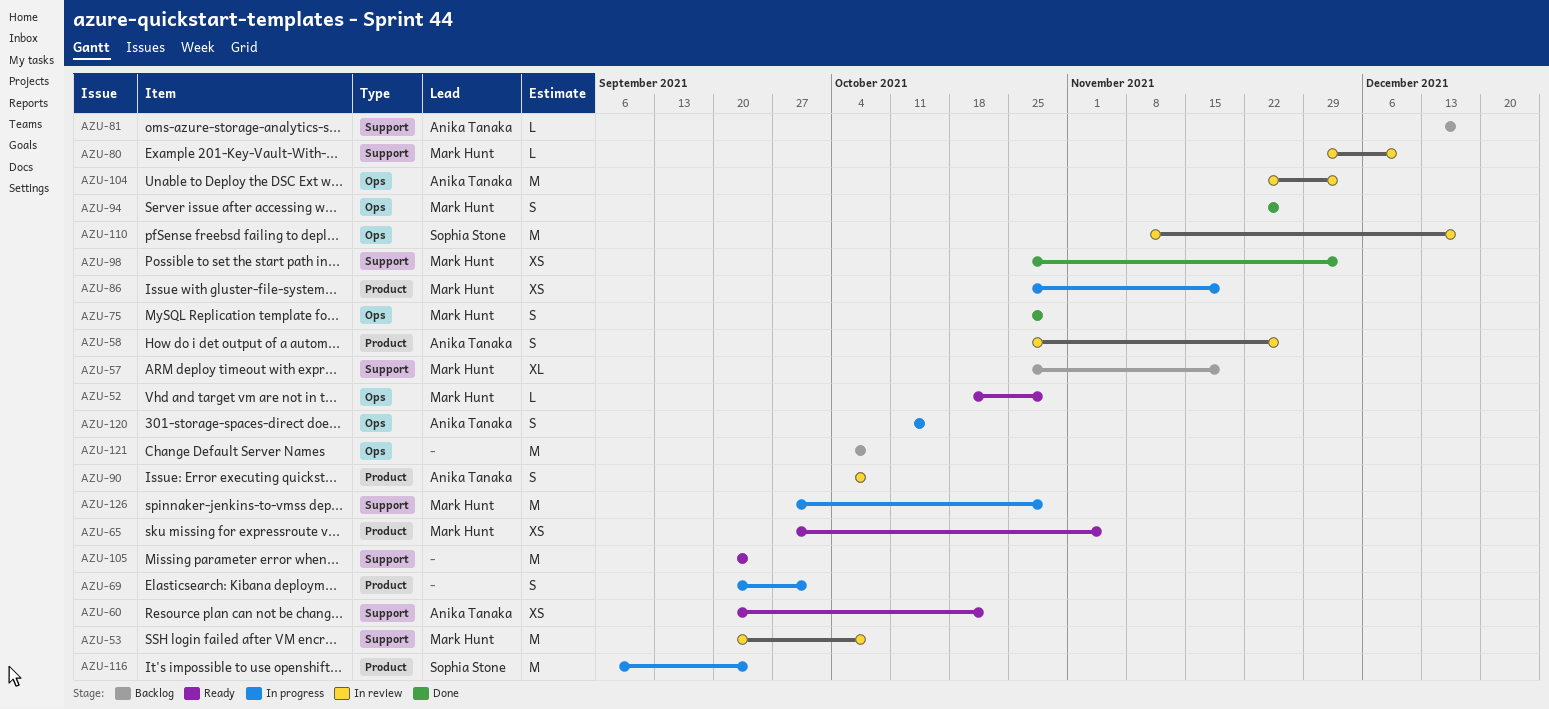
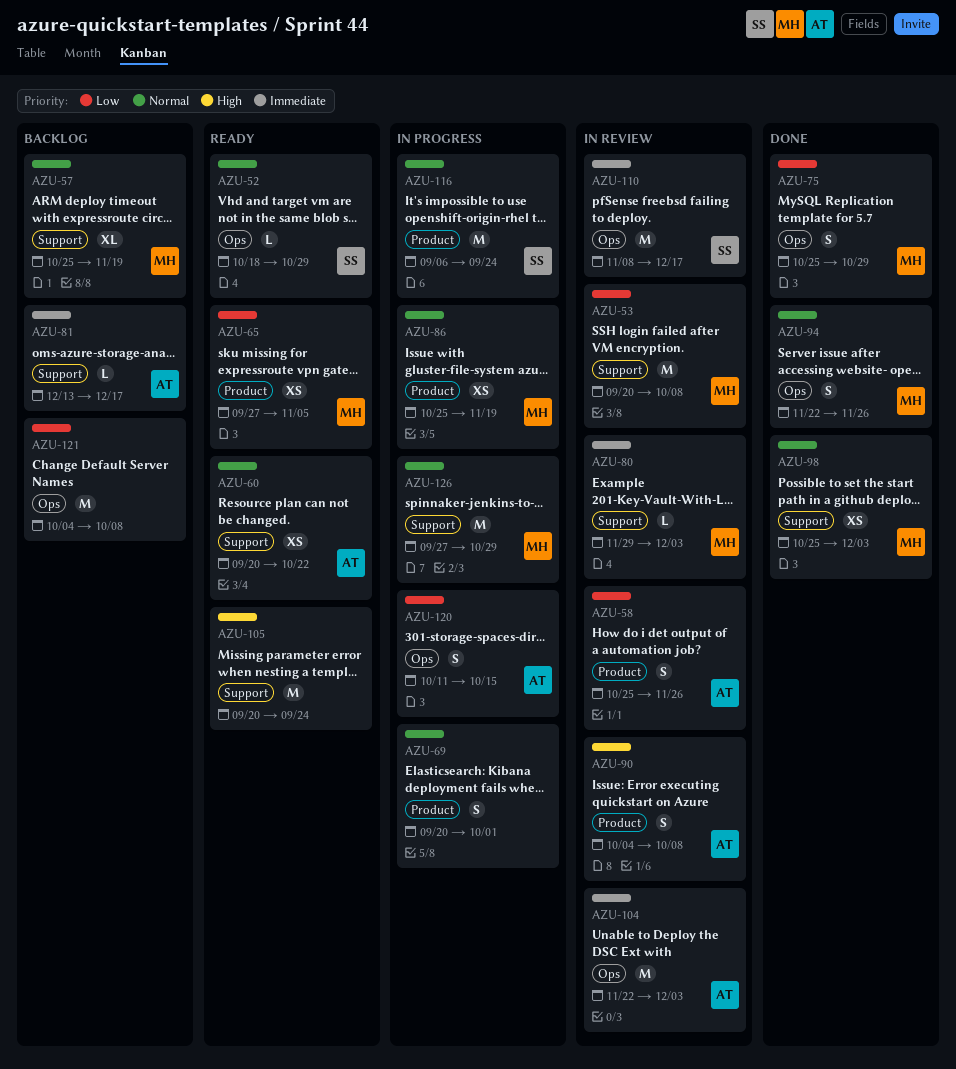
AZU-52, owner: Mark Hunt -> Sophia Stone
AZU-80, due: Dec 10 -> Dec 3

